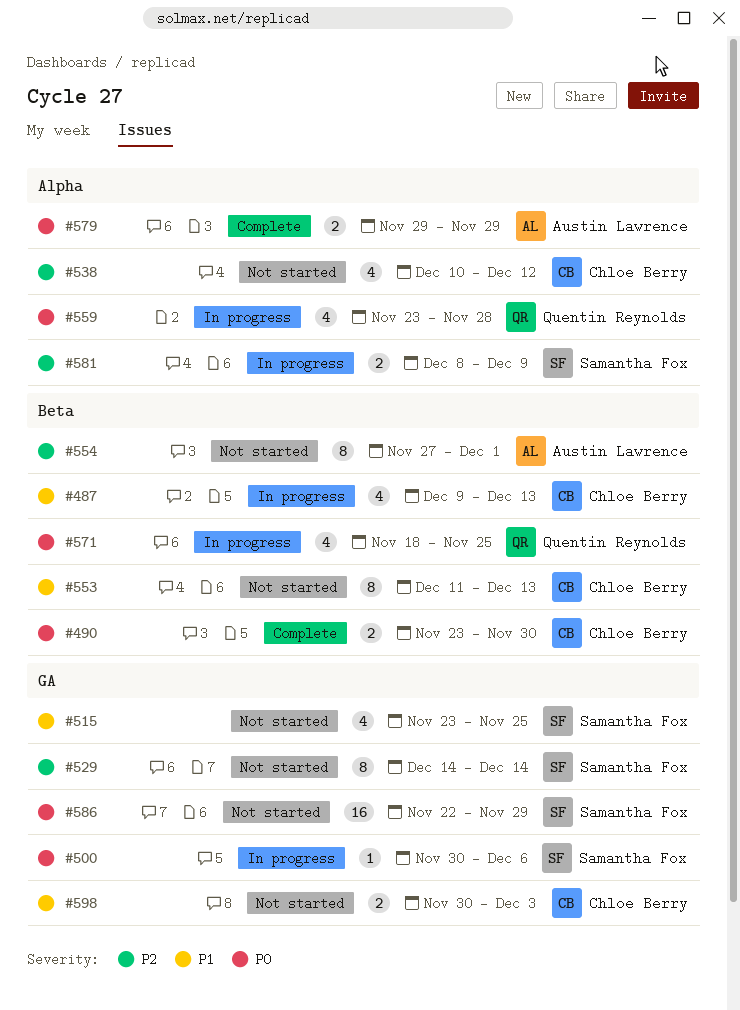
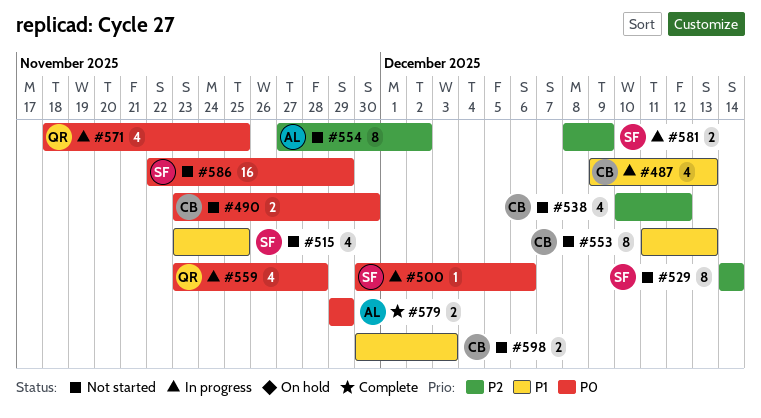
#490, status: Complete -> Not started
#554, due: Dec 1 -> Dec 2

